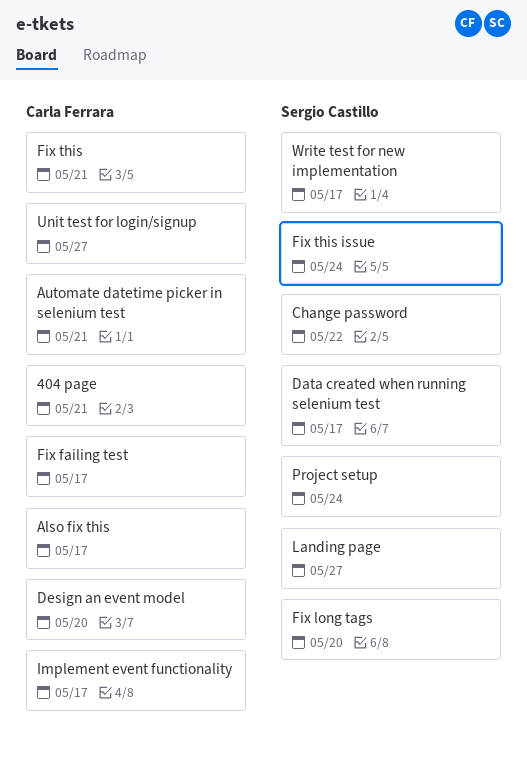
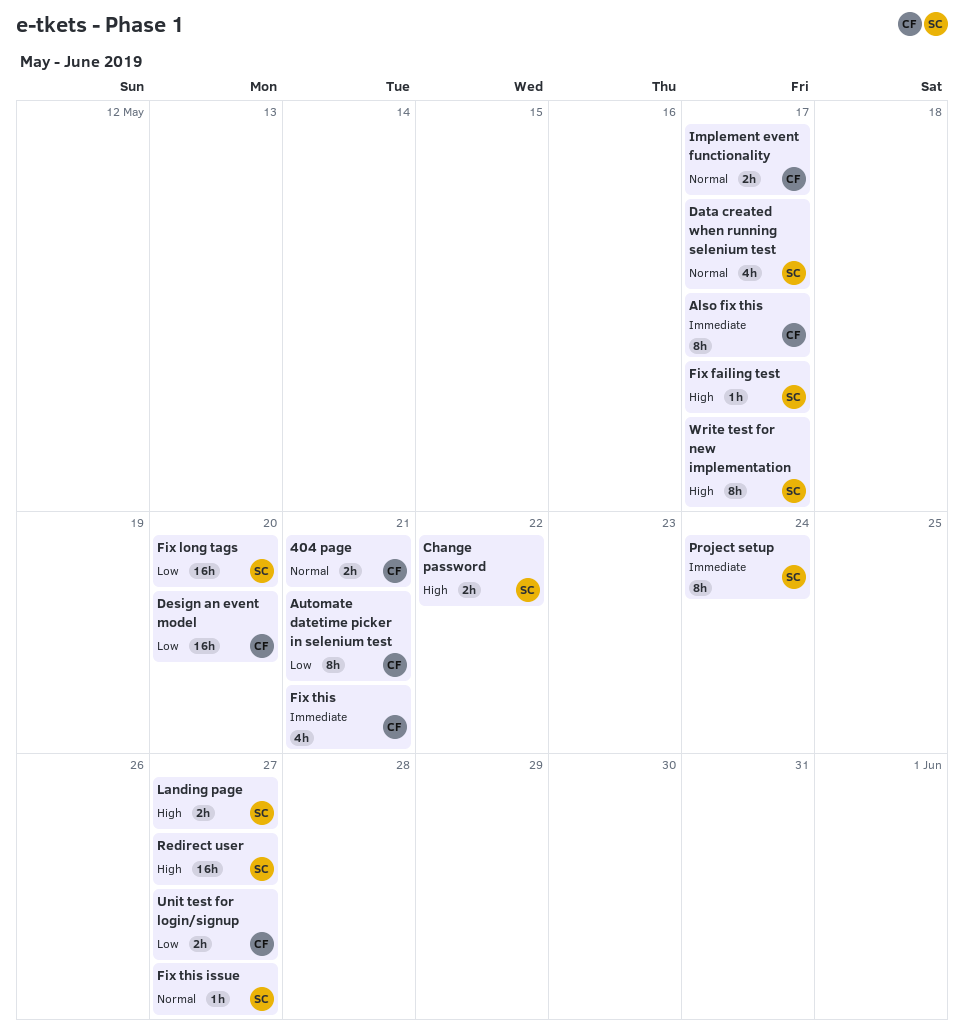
Fix failing test, owner: Carla Ferrara -> Sergio Castillo
Fix this issue, due: May 24 -> May 27
Redirect user: none -> present

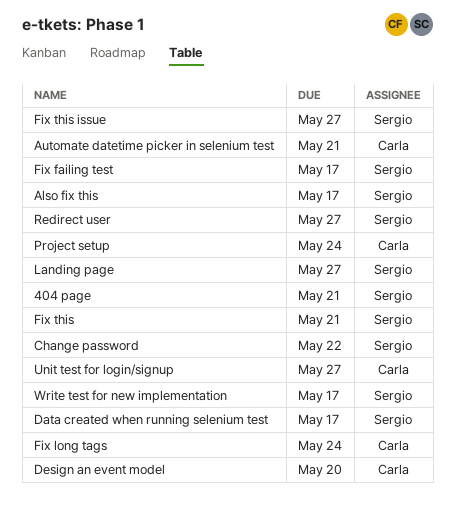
404 page, owner: Carla -> Sergio
Also fix this, owner: Carla -> Sergio
Fix long tags, owner: Sergio -> Carla
Fix long tags, due: May 20 -> May 24
Fix this, owner: Carla -> Sergio
Implement event functionality: present -> none
Project setup, owner: Sergio -> Carla

